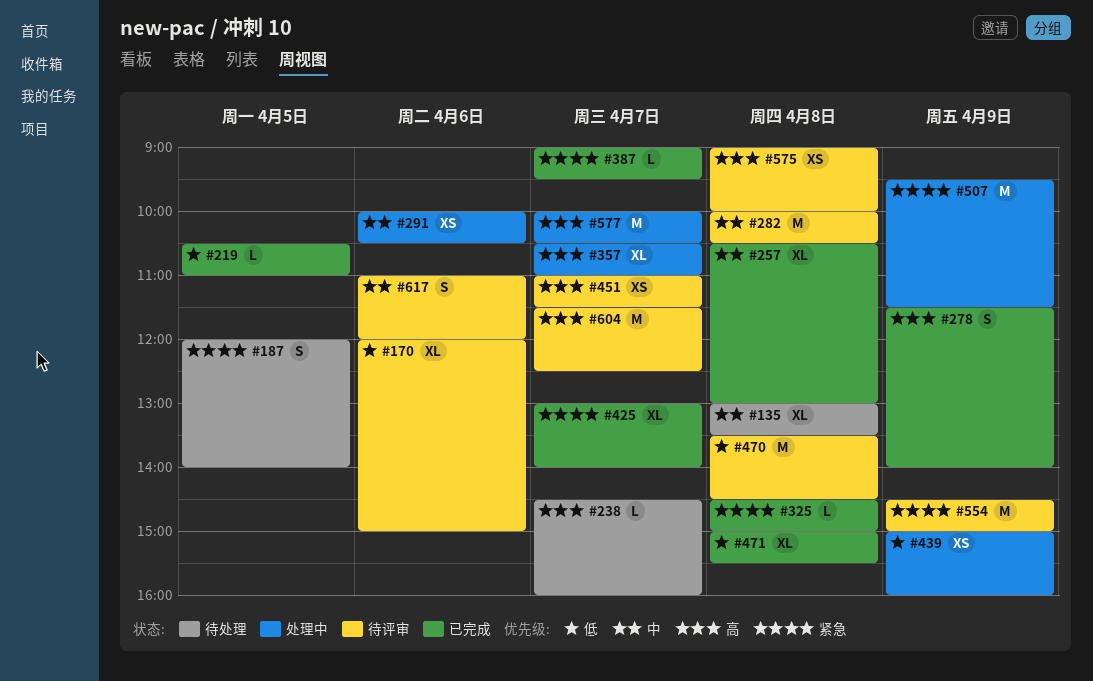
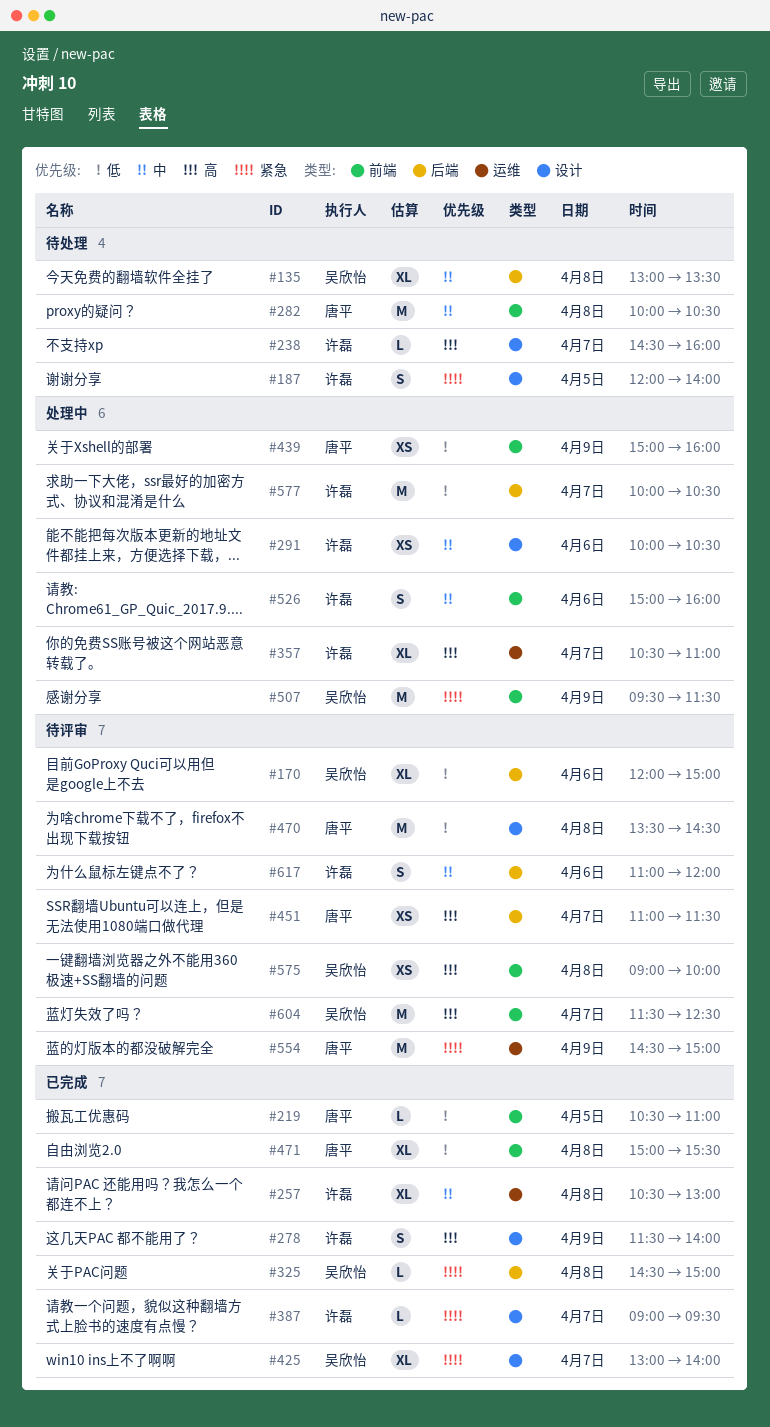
#282, status: 待评审 -> 待处理
#526: none -> present
#577, priority: 高 -> 低

